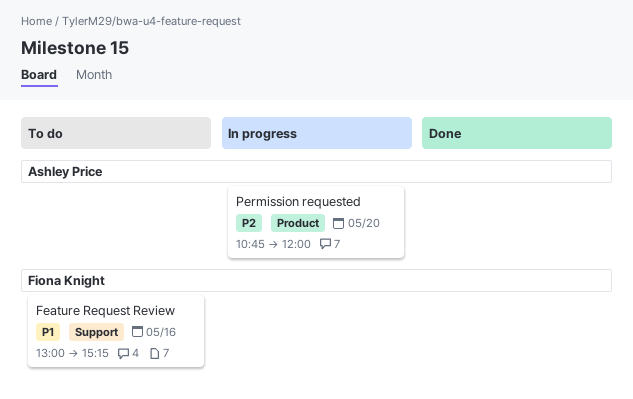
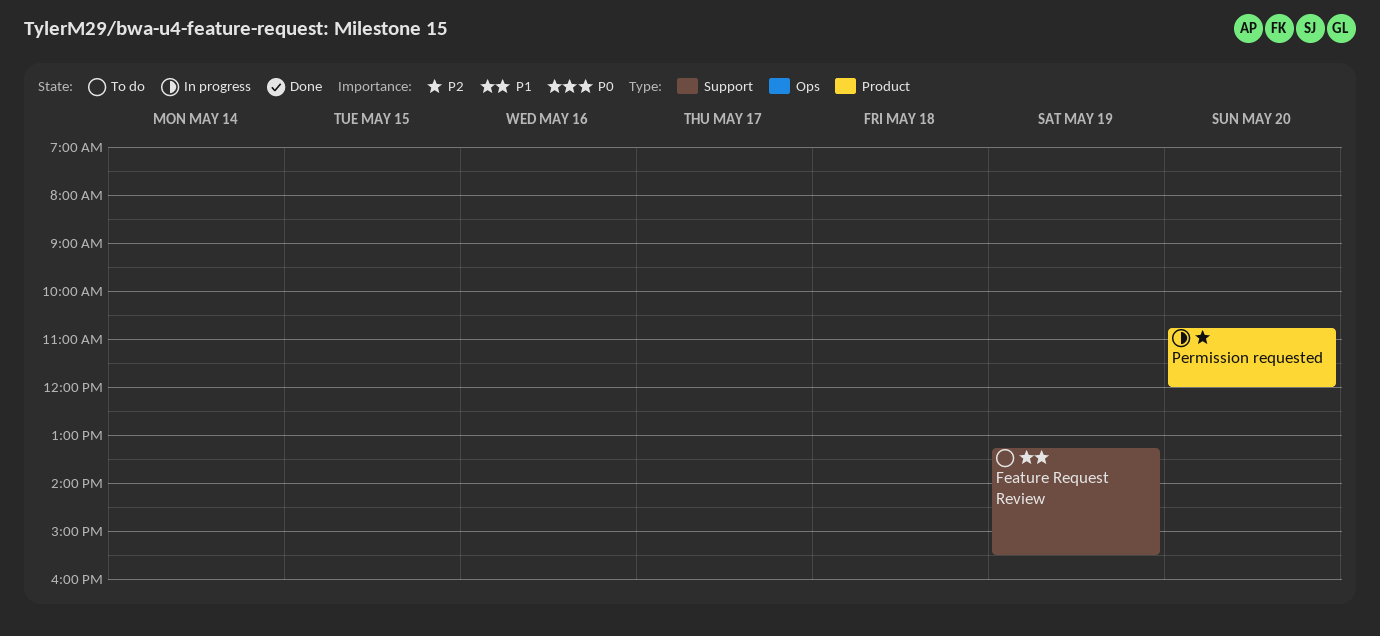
Feature Request Review, day: May 16 -> May 19
Feature Request Review, begins: 13:00 -> 13:15
Feature Request Review, ends: 15:15 -> 15:30

